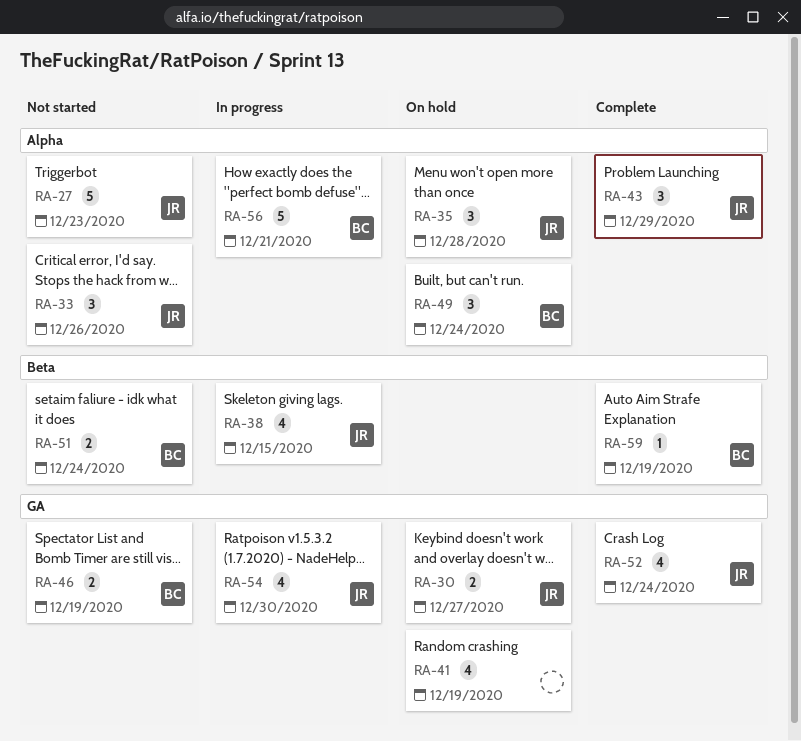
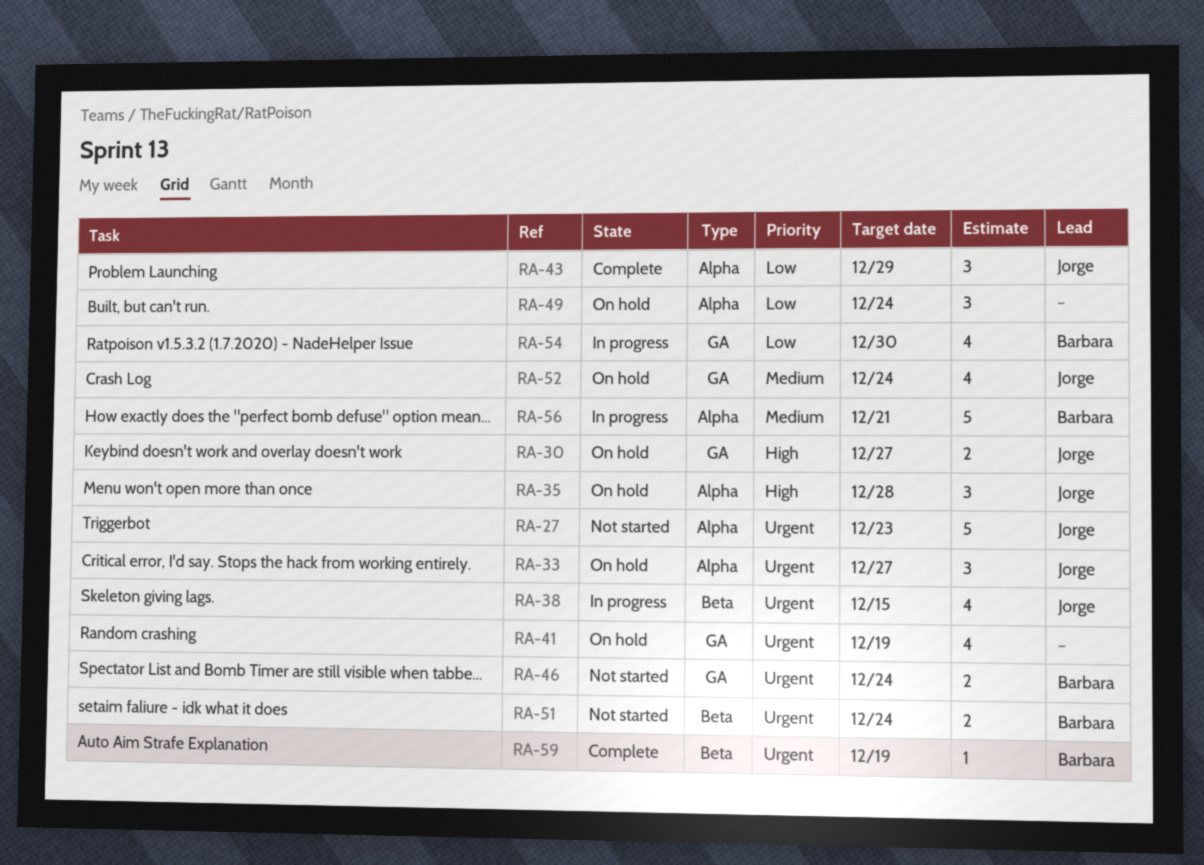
RA-33, status: Not started -> On hold
RA-33, due: Dec 26 -> Dec 27
RA-46, due: Dec 19 -> Dec 24
RA-49, owner: Barbara -> none
RA-52, status: Complete -> On hold
RA-54, owner: Jorge -> Barbara

